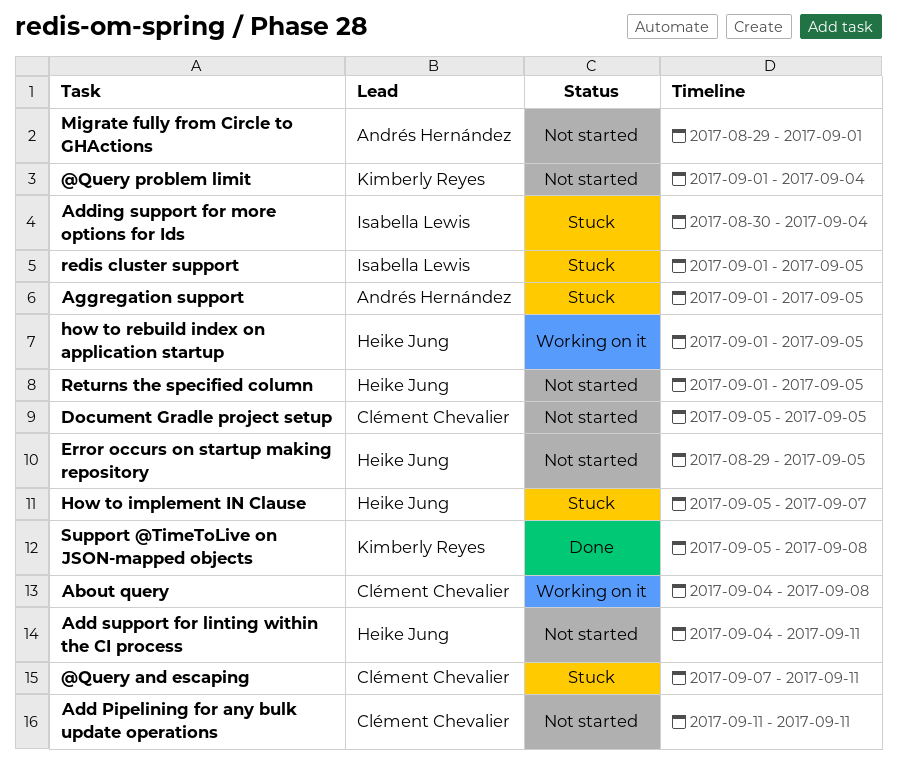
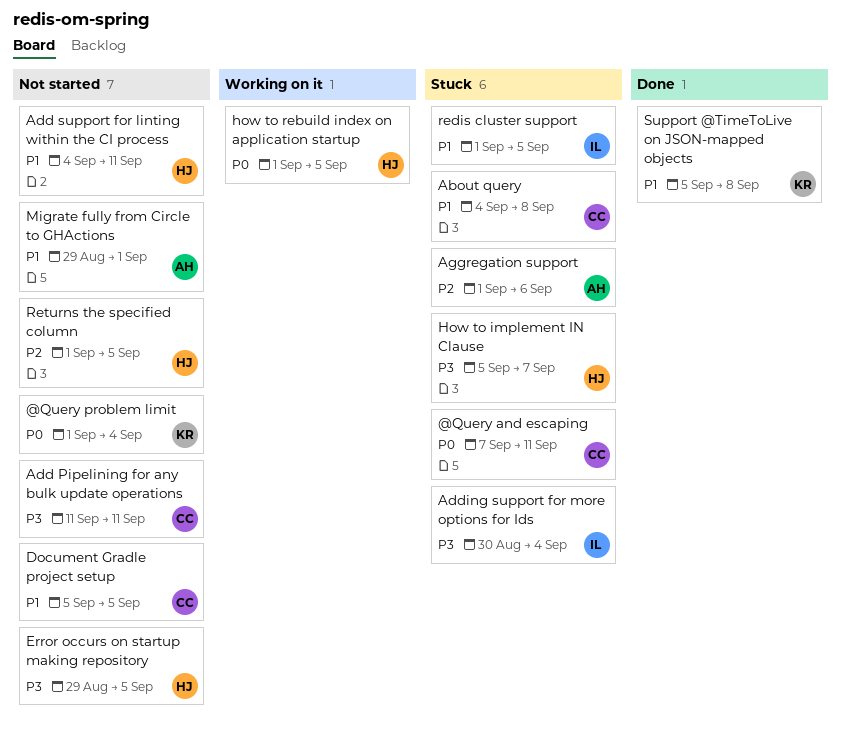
About query, status: Working on it -> Stuck
Aggregation support, due: Sep 5 -> Sep 6

